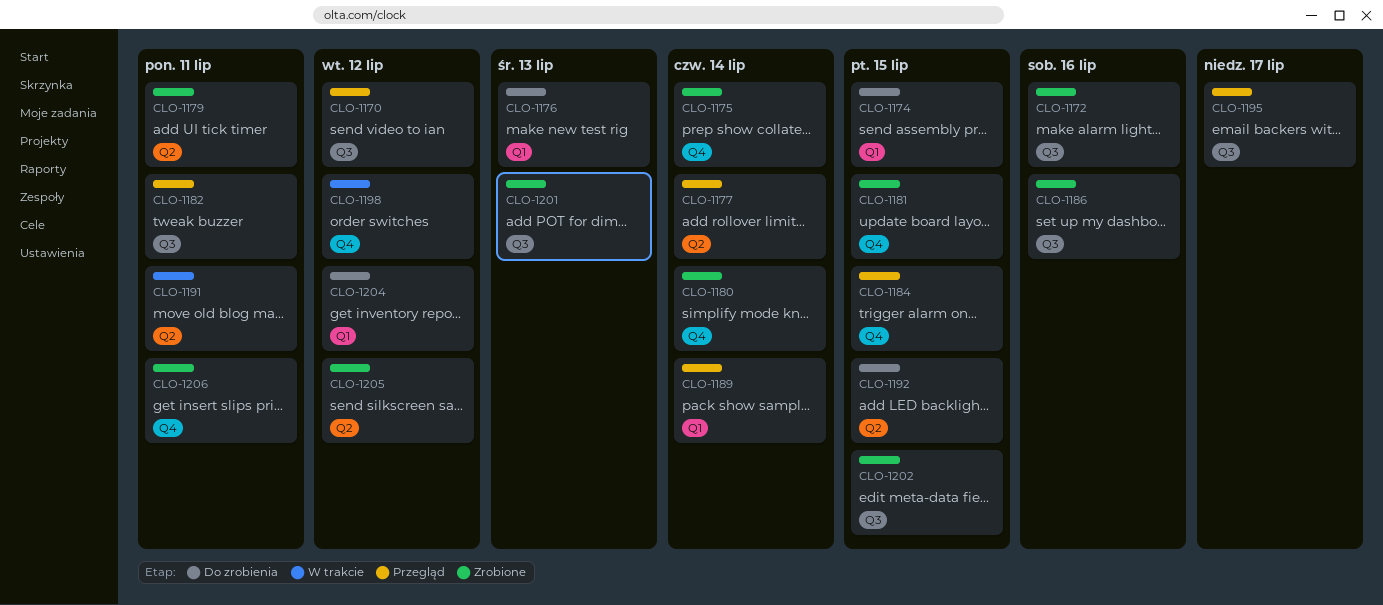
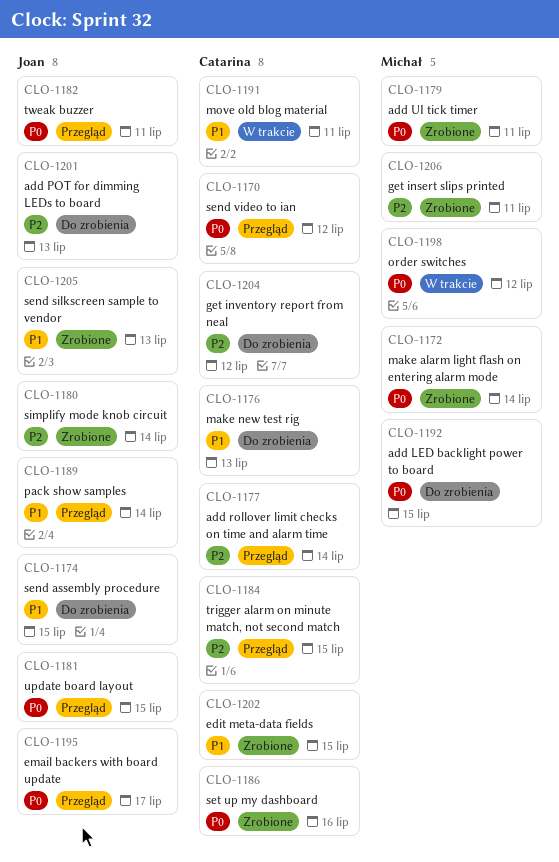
CLO-1172, due: Jul 16 -> Jul 14
CLO-1175: present -> none
CLO-1181, status: Zrobione -> Przegląd
CLO-1201, status: Zrobione -> Do zrobienia
CLO-1205, due: Jul 12 -> Jul 13

